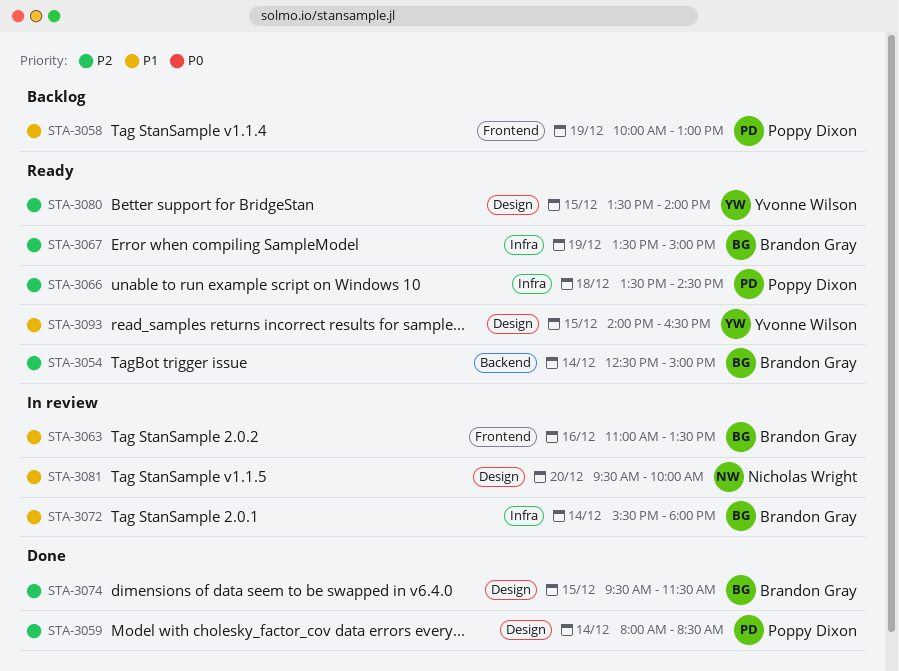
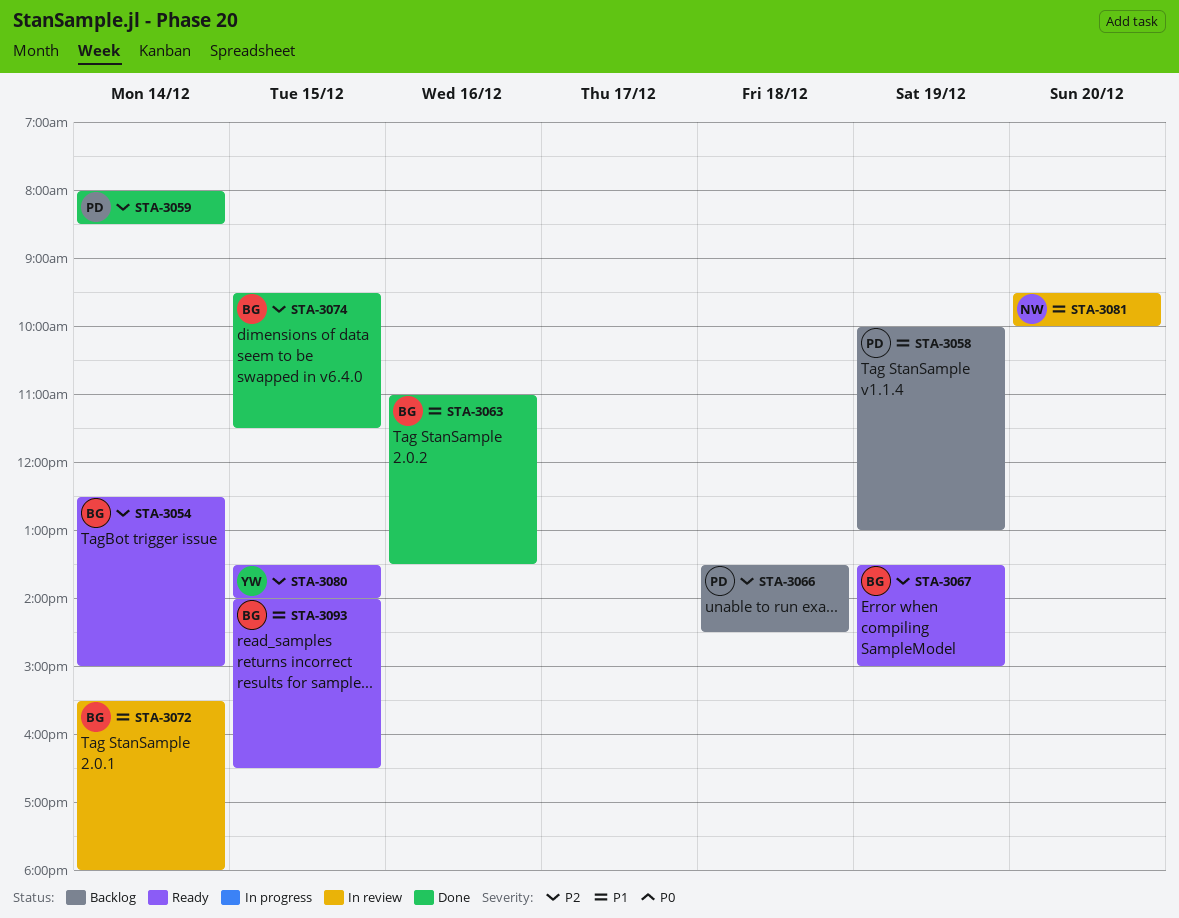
STA-3063, status: In review -> Done
STA-3066, status: Ready -> Backlog
STA-3093, owner: Yvonne Wilson -> Brandon Gray

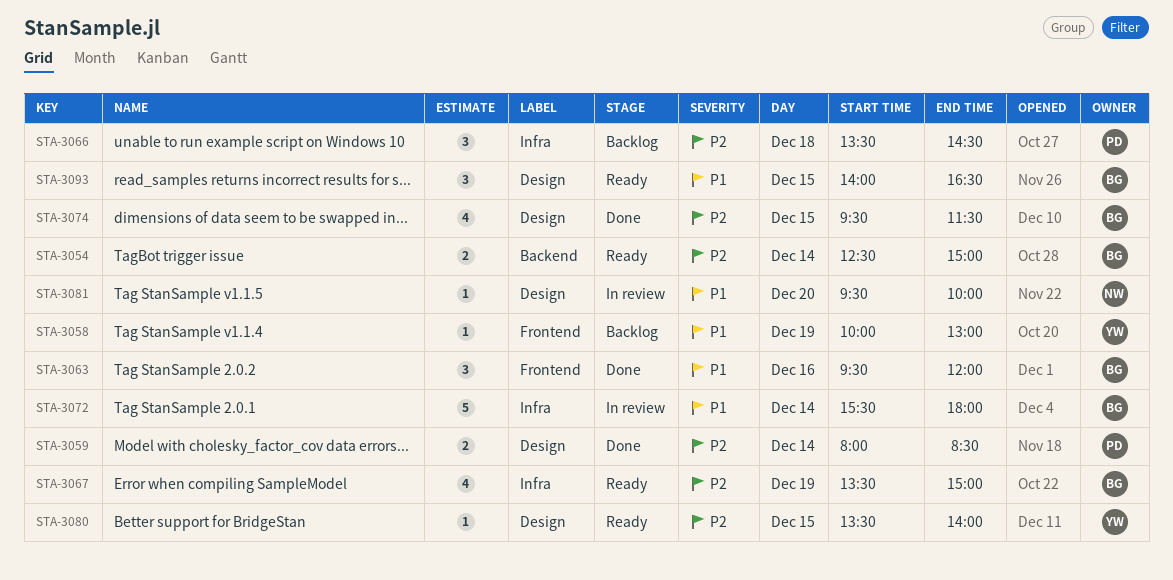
STA-3058, owner: PD -> YW
STA-3063, begins: 11:00 -> 09:30
STA-3063, ends: 13:30 -> 12:00

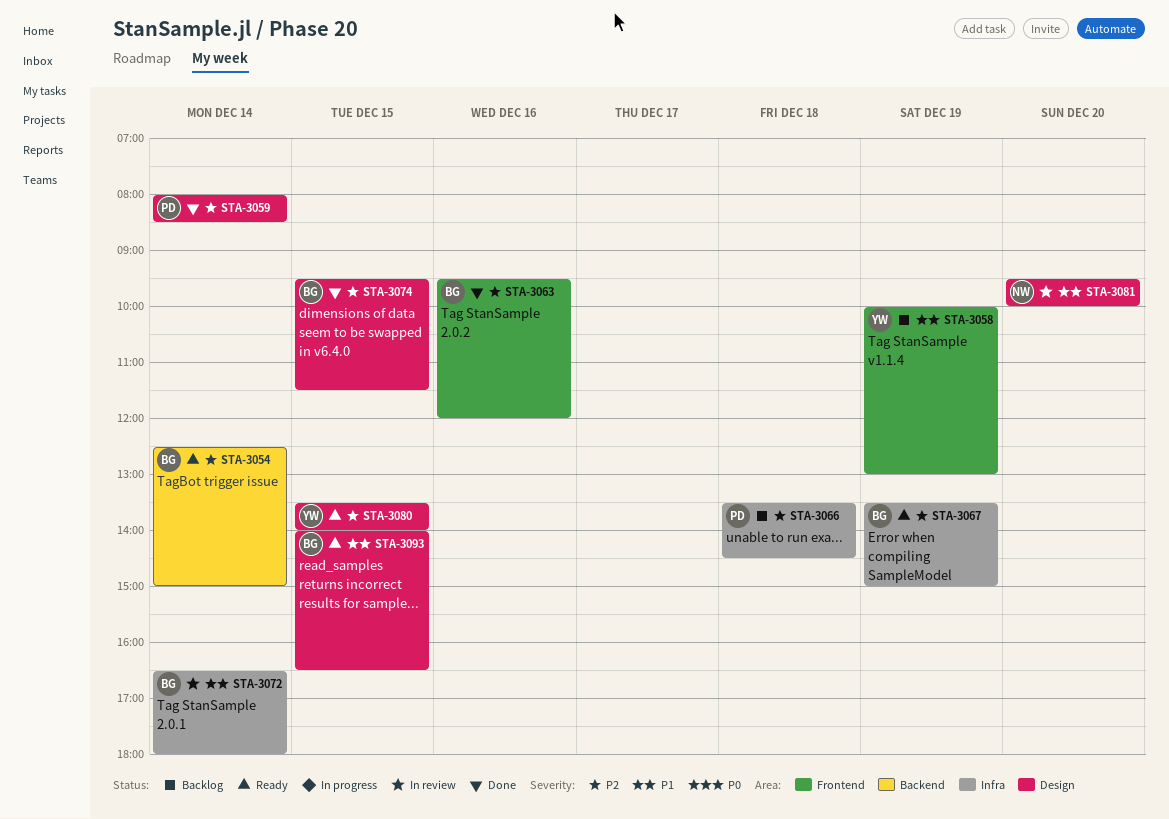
STA-3063, priority: P1 -> P2
STA-3072, begins: 15:30 -> 16:30

